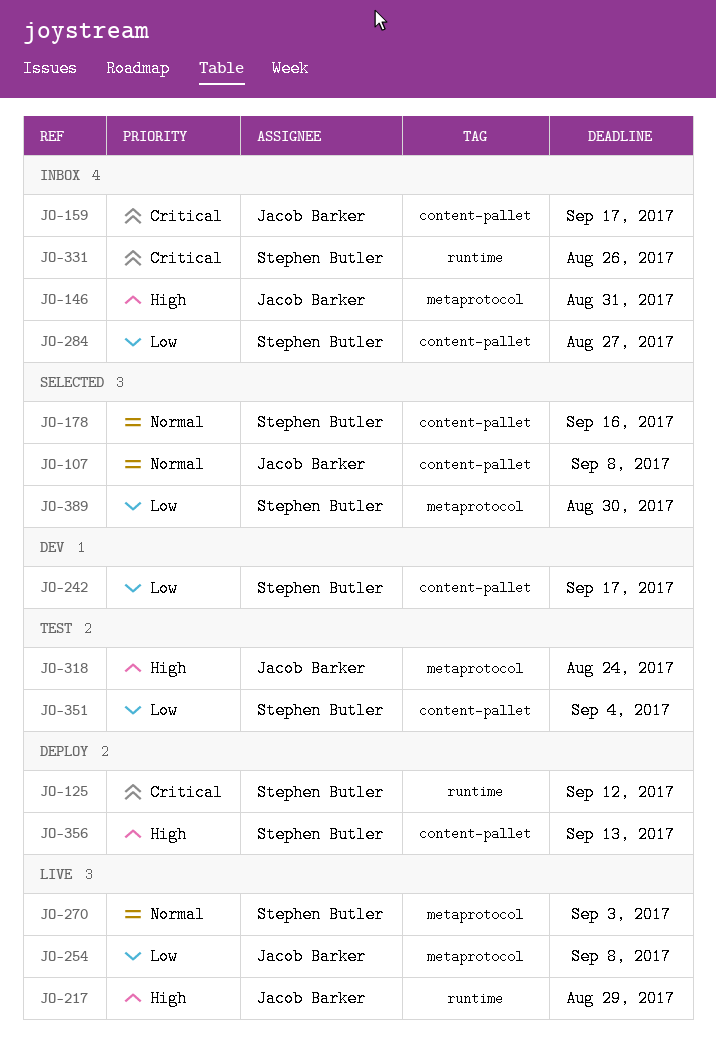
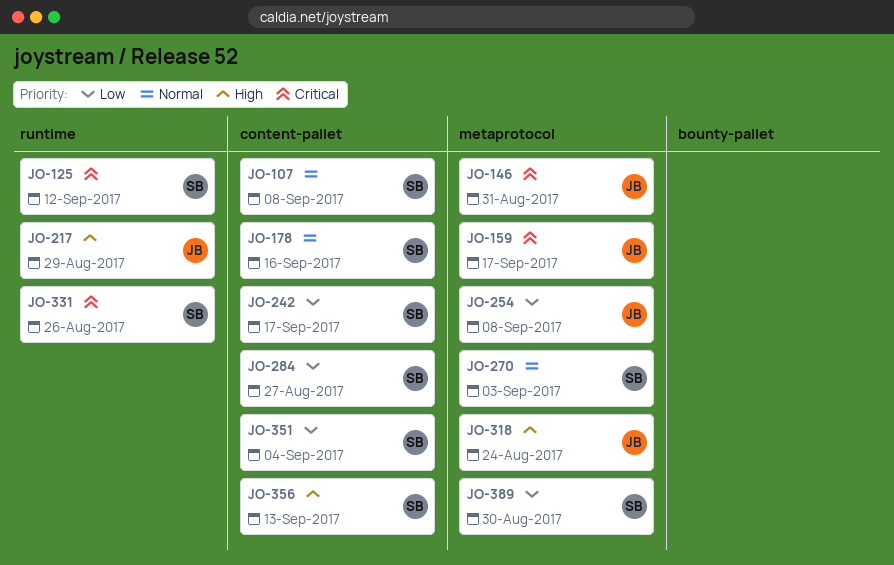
JO-107, owner: Jacob Barker -> Stephen Butler
JO-146, priority: High -> Critical
JO-159, label: content-pallet -> metaprotocol

